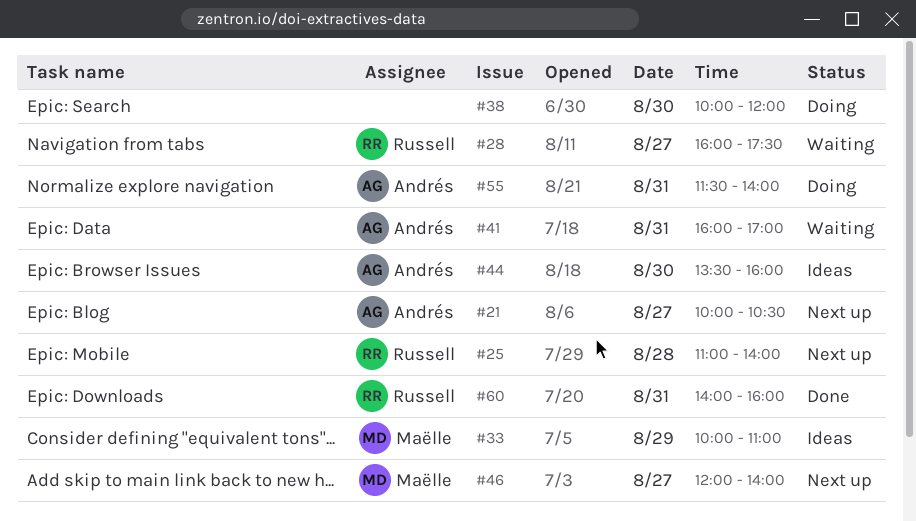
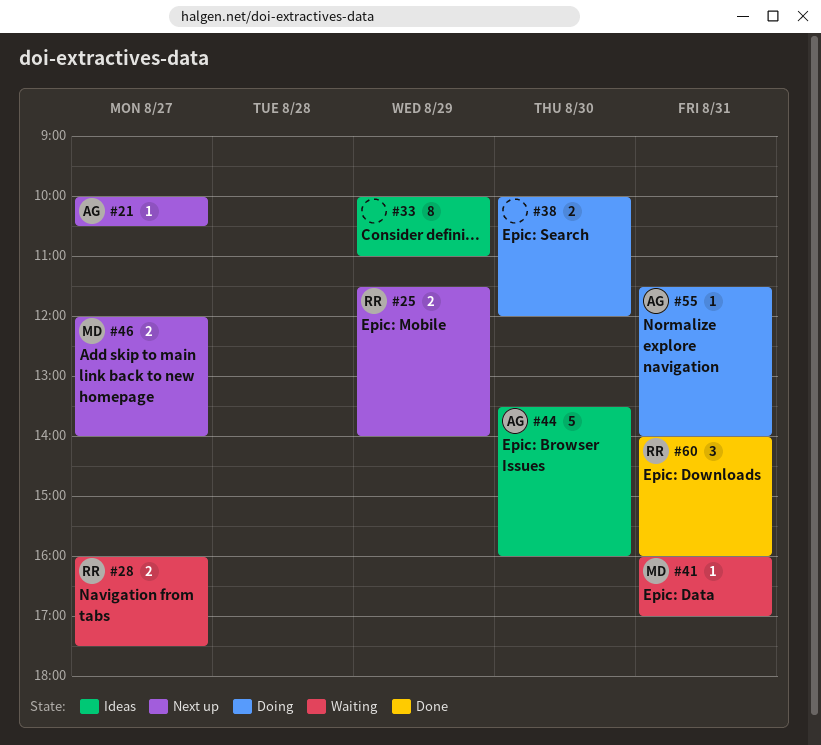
#25, day: Aug 28 -> Aug 29
#25, begins: 11:00 -> 11:30
#33, owner: Maëlle -> none
#41, owner: Andrés -> Maëlle

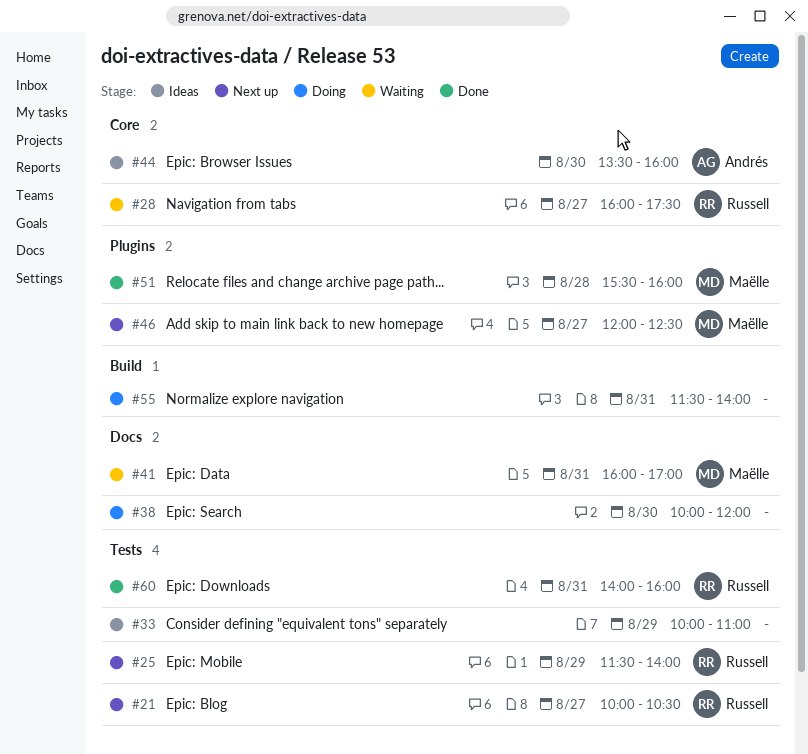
#21, owner: Andrés -> Russell
#46, ends: 14:00 -> 12:30
#51: none -> present
#55, owner: Andrés -> none

